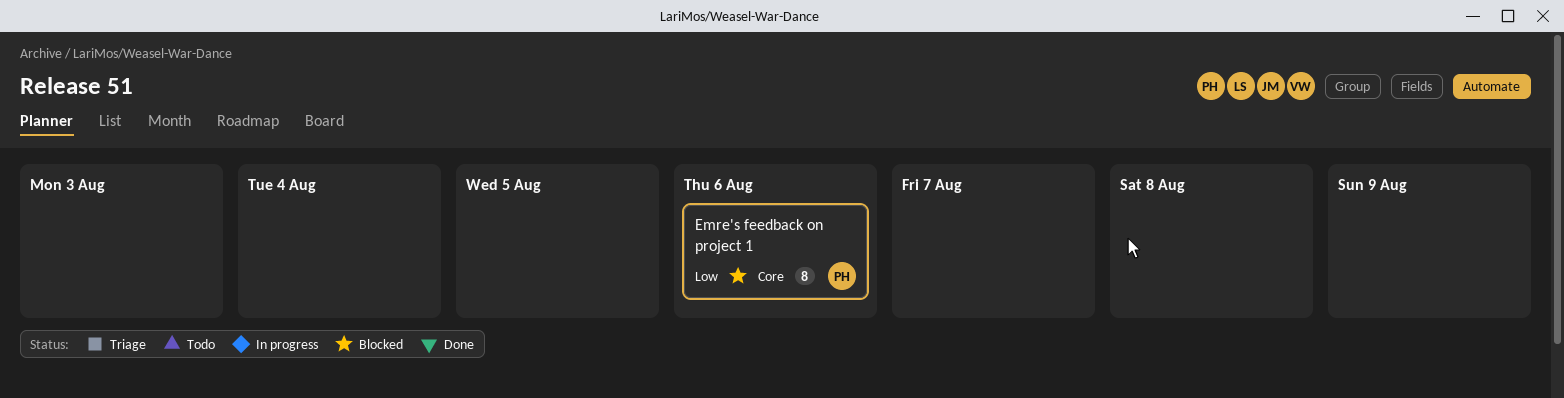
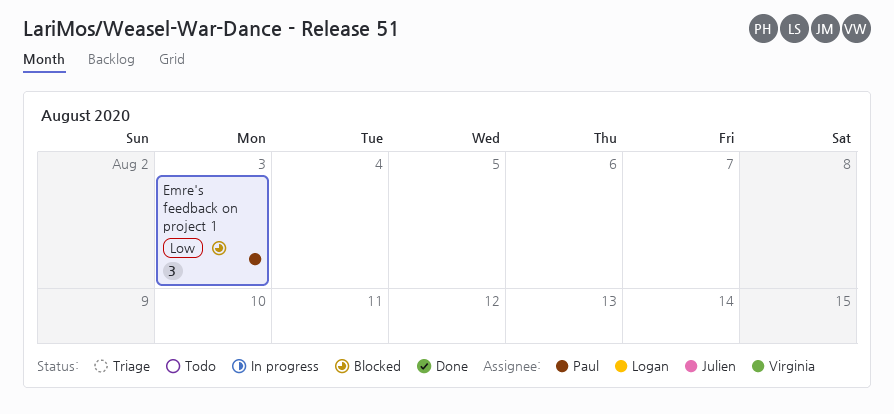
Emre's feedback on project 1, estimate: 8 -> 3
Emre's feedback on project 1, due: Aug 6 -> Aug 3

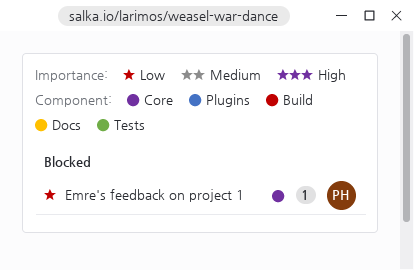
Emre's feedback on project 1, estimate: 3 -> 1

